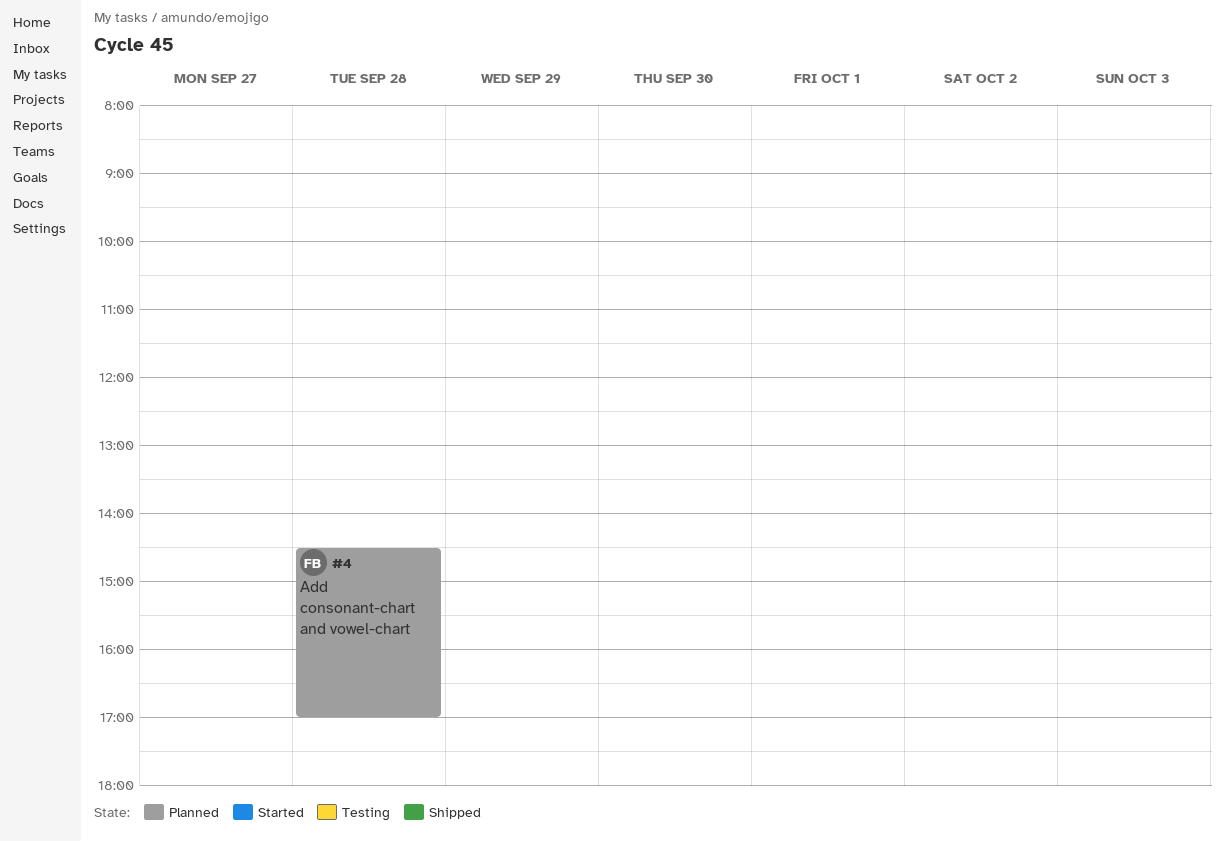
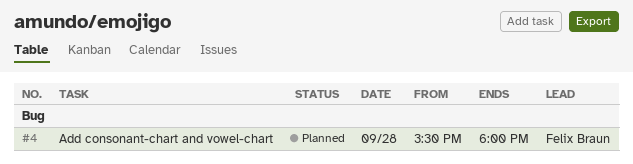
#4, begins: 14:30 -> 15:30
#4, ends: 17:00 -> 18:00

